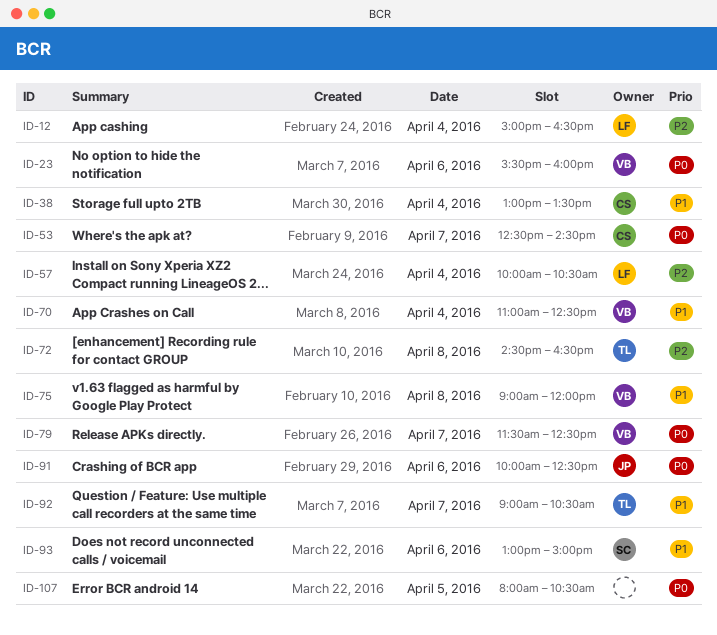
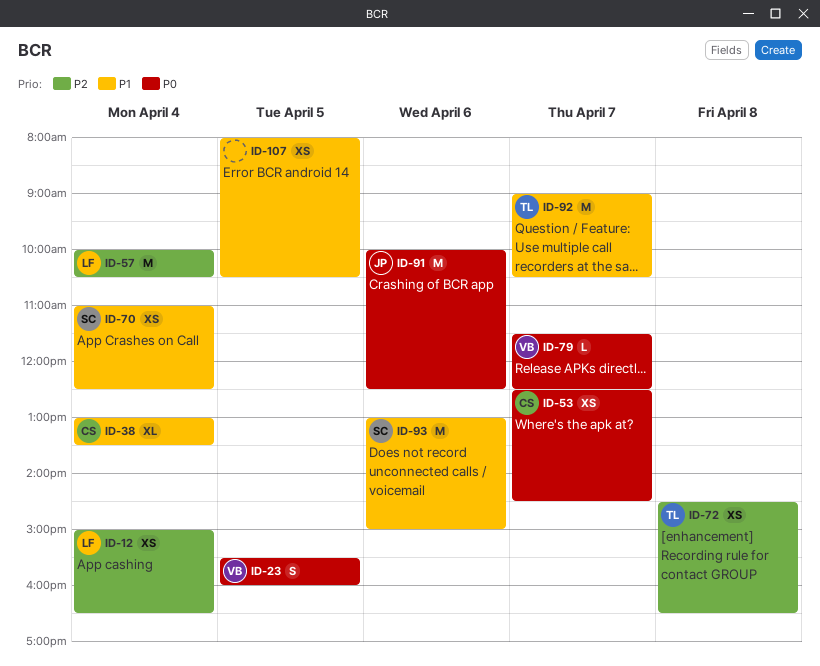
ID-23, day: Apr 6 -> Apr 5
ID-70, owner: VB -> SC
ID-75: present -> none
ID-107, priority: P0 -> P1

